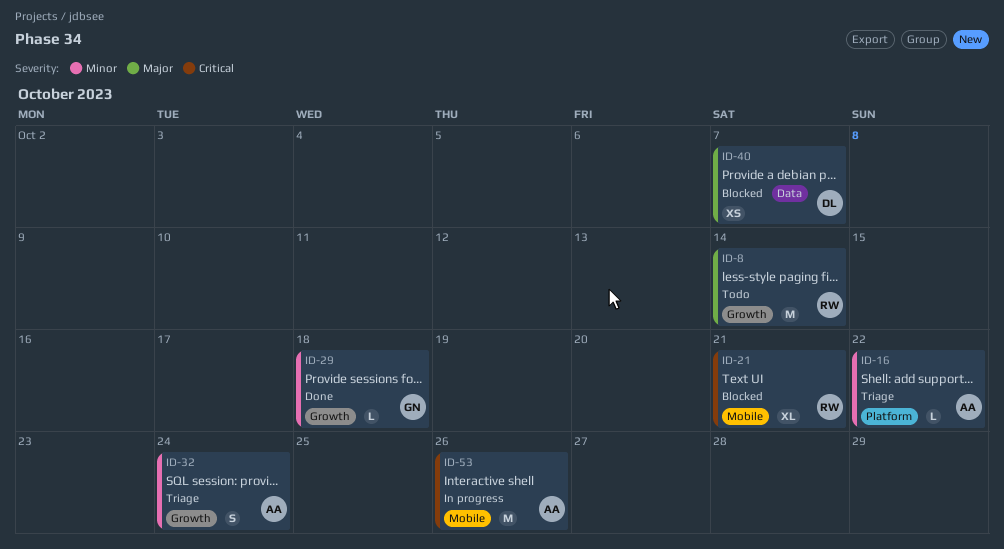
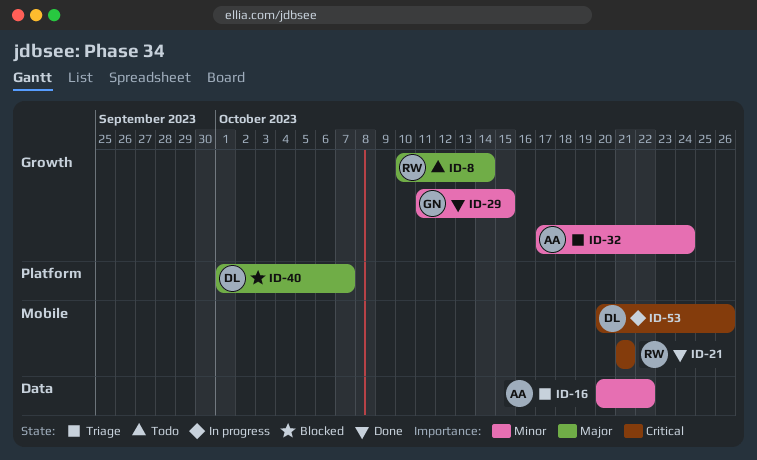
ID-16, label: Platform -> Data
ID-21, status: Blocked -> Done
ID-29, due: Oct 18 -> Oct 15
ID-40, label: Data -> Platform
ID-53, owner: AA -> DL

